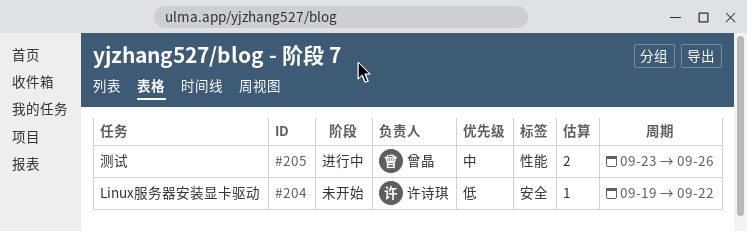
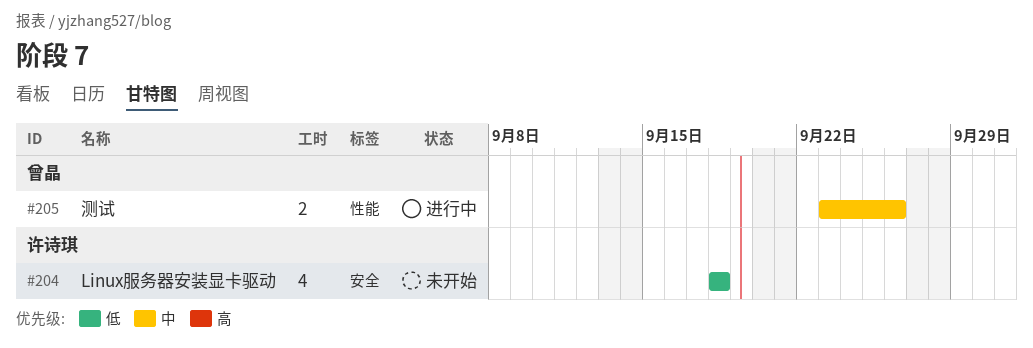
#204, estimate: 1 -> 4
#204, start: Sep 19 -> Sep 18
#204, due: Sep 22 -> Sep 18

